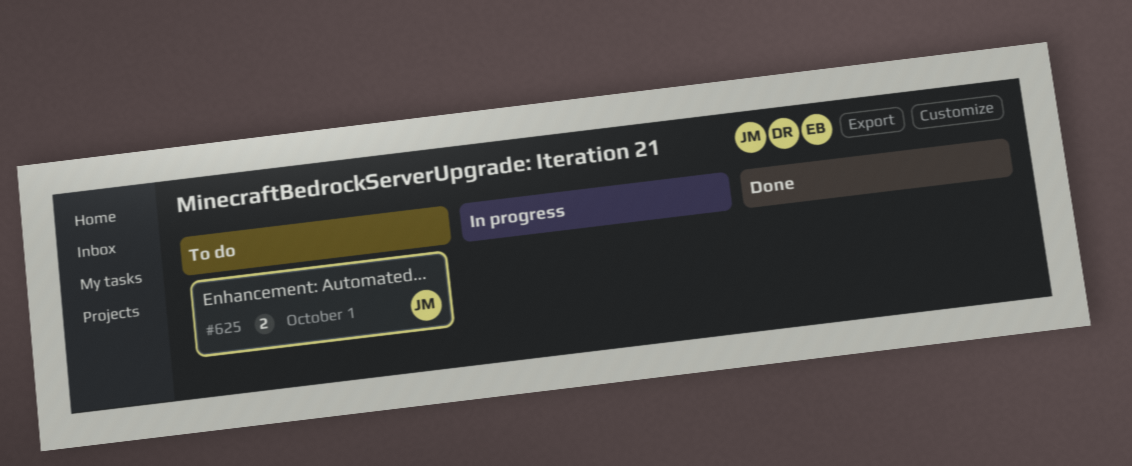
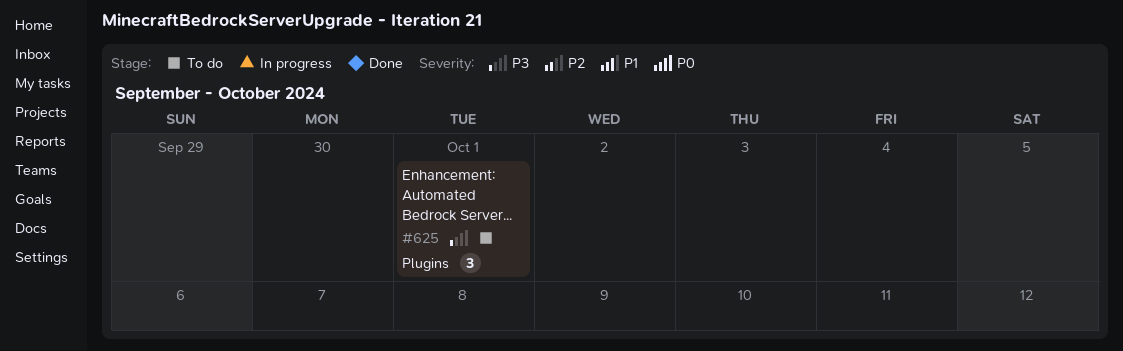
#625, estimate: 2 -> 3

